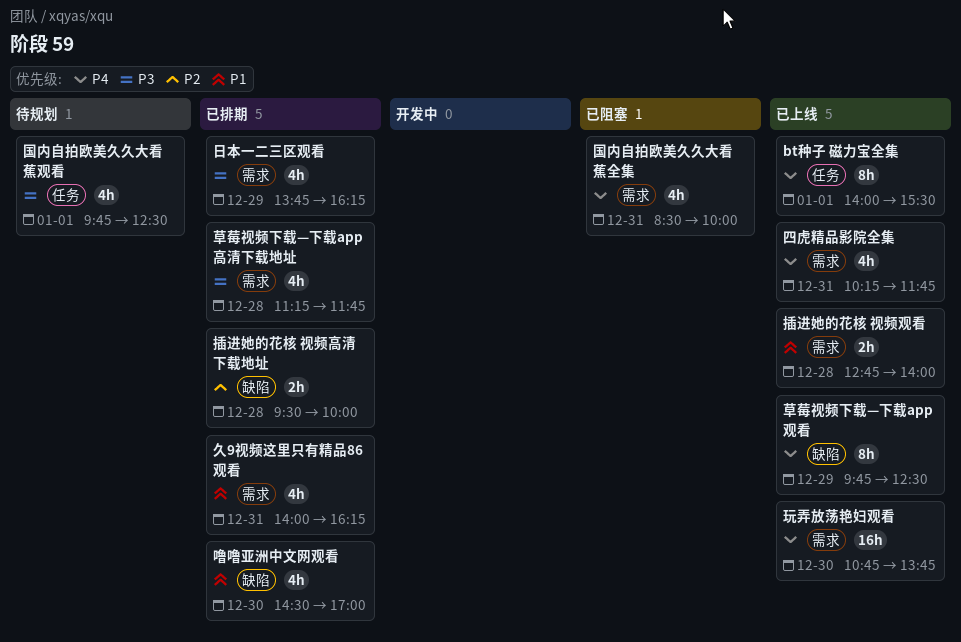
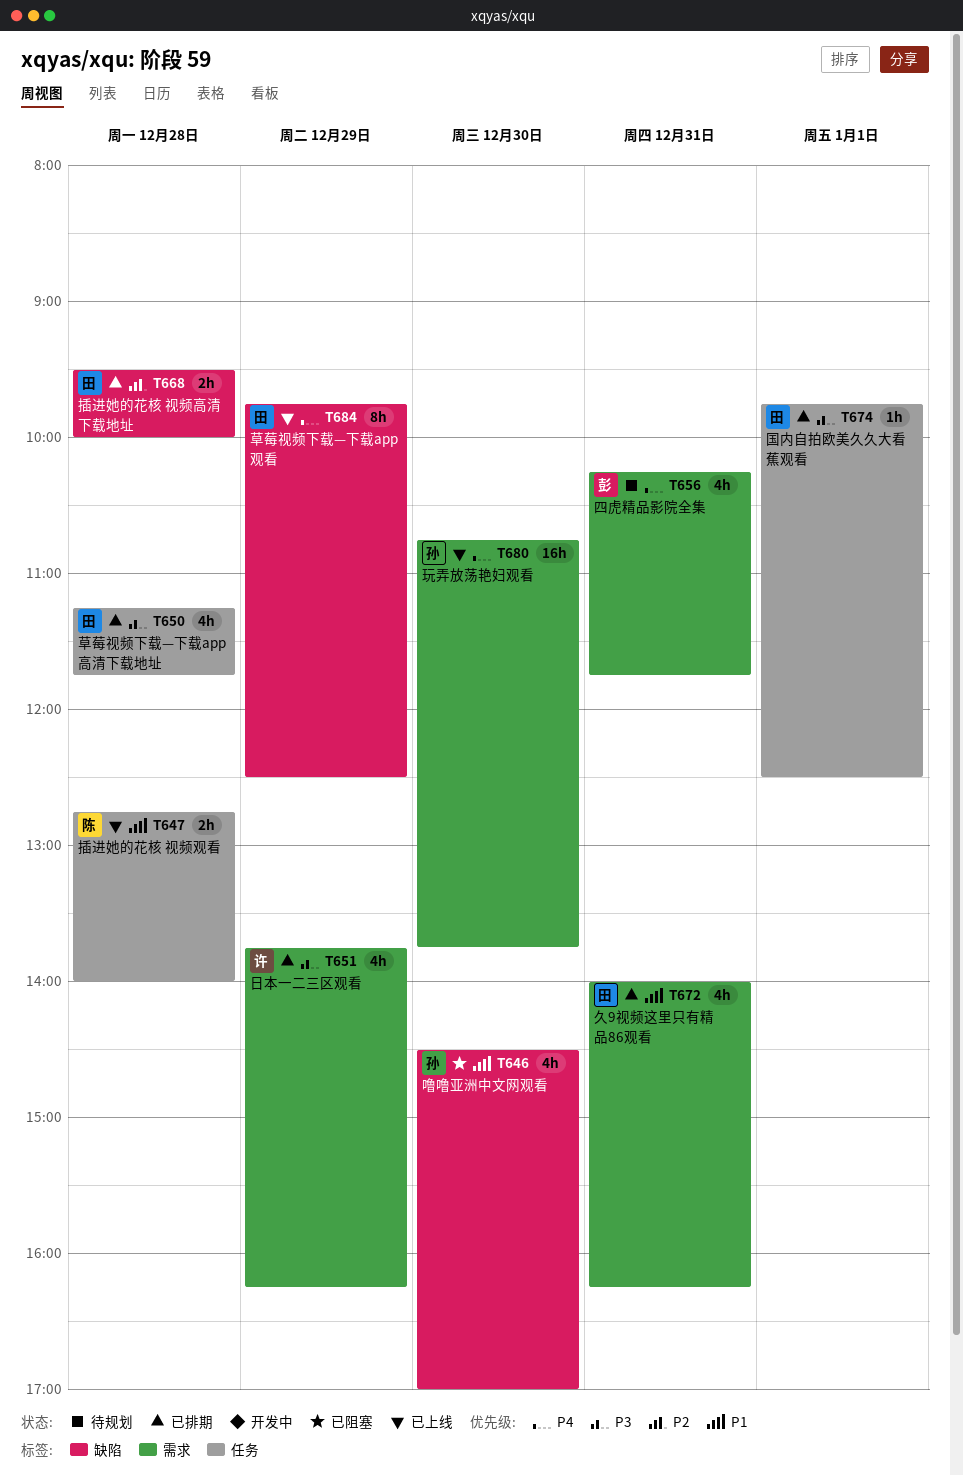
bt种子 磁力宝全集: present -> none
噜噜亚洲中文网观看, status: 已排期 -> 已阻塞
四虎精品影院全集, status: 已上线 -> 待规划
国内自拍欧美久久大看蕉全集: present -> none
国内自拍欧美久久大看蕉观看, status: 待规划 -> 已排期
国内自拍欧美久久大看蕉观看, estimate: 4h -> 1h
插进她的花核 视频观看, label: 需求 -> 任务
草莓视频下载—下载app高清下载地址, label: 需求 -> 任务

